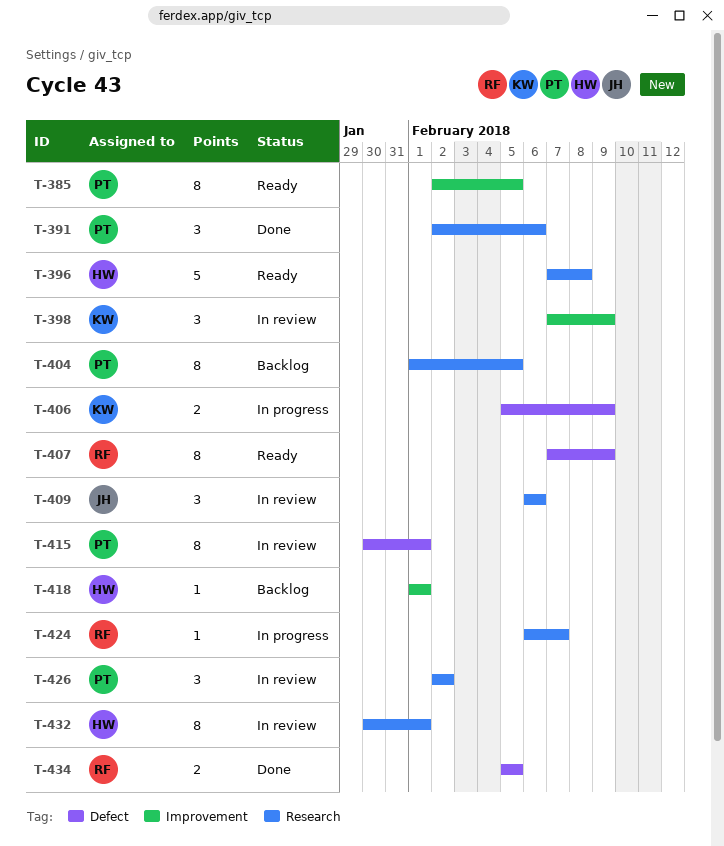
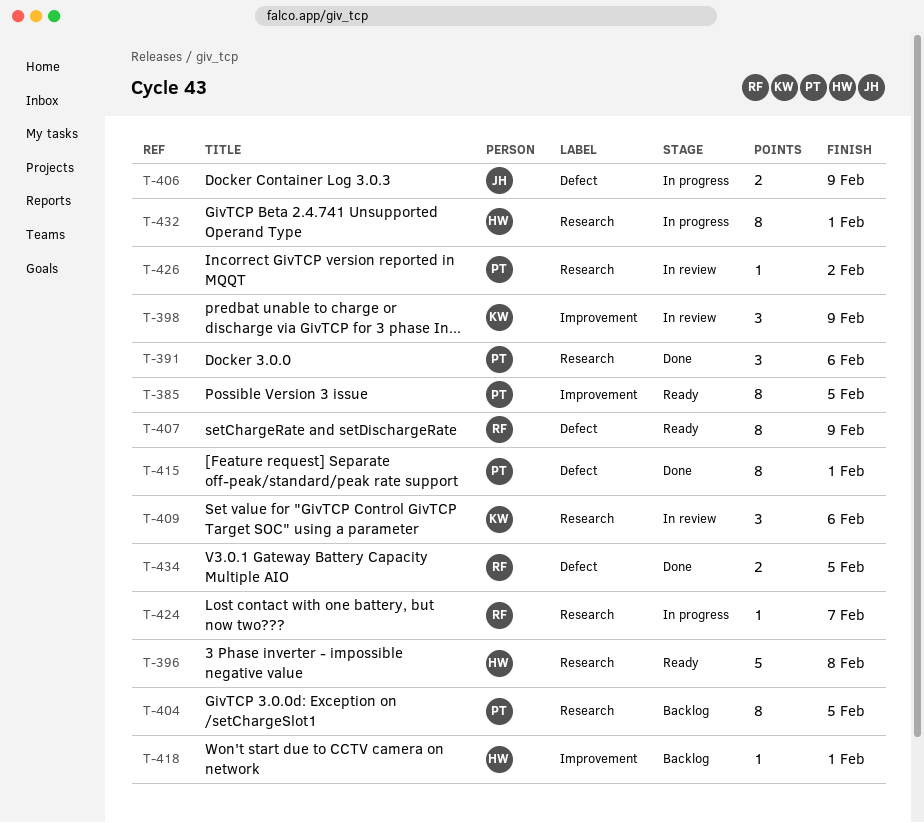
T-406, owner: KW -> JH
T-409, owner: JH -> KW
T-415, status: In review -> Done
T-426, estimate: 3 -> 1
T-432, status: In review -> In progress

